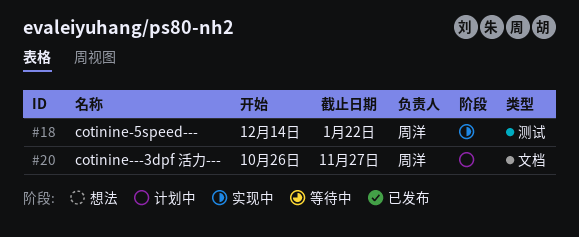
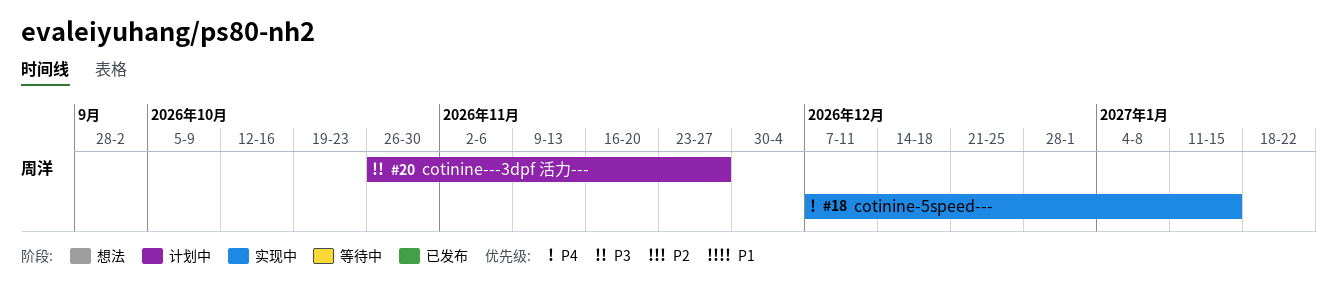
#18, start: Dec 14 -> Dec 7
#18, due: Jan 22 -> Jan 15

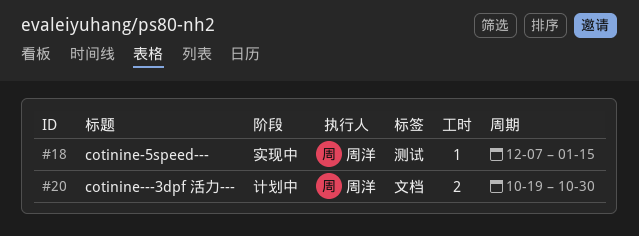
#20, start: Oct 26 -> Oct 19
#20, due: Nov 27 -> Oct 30

